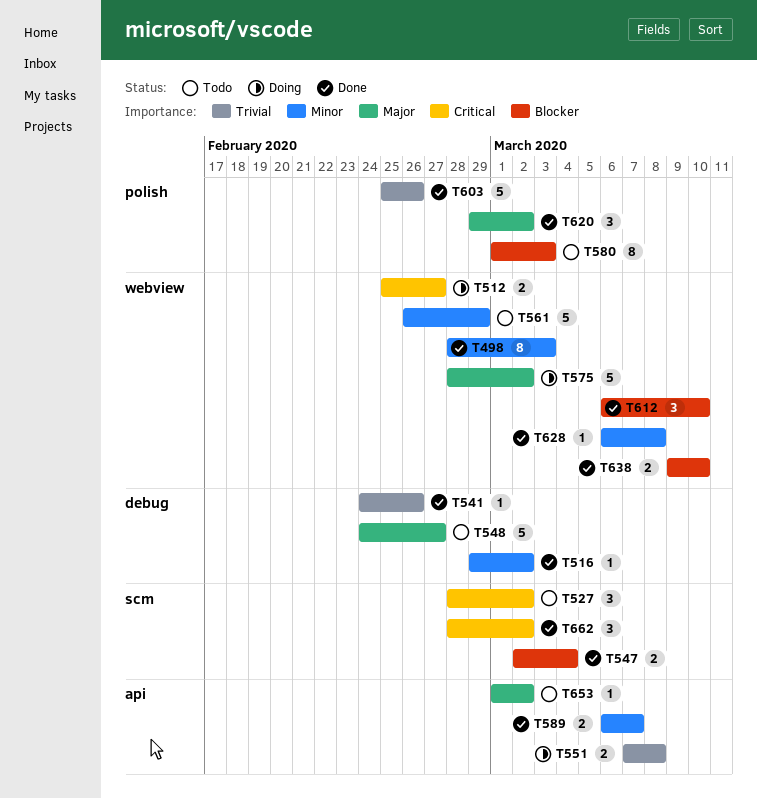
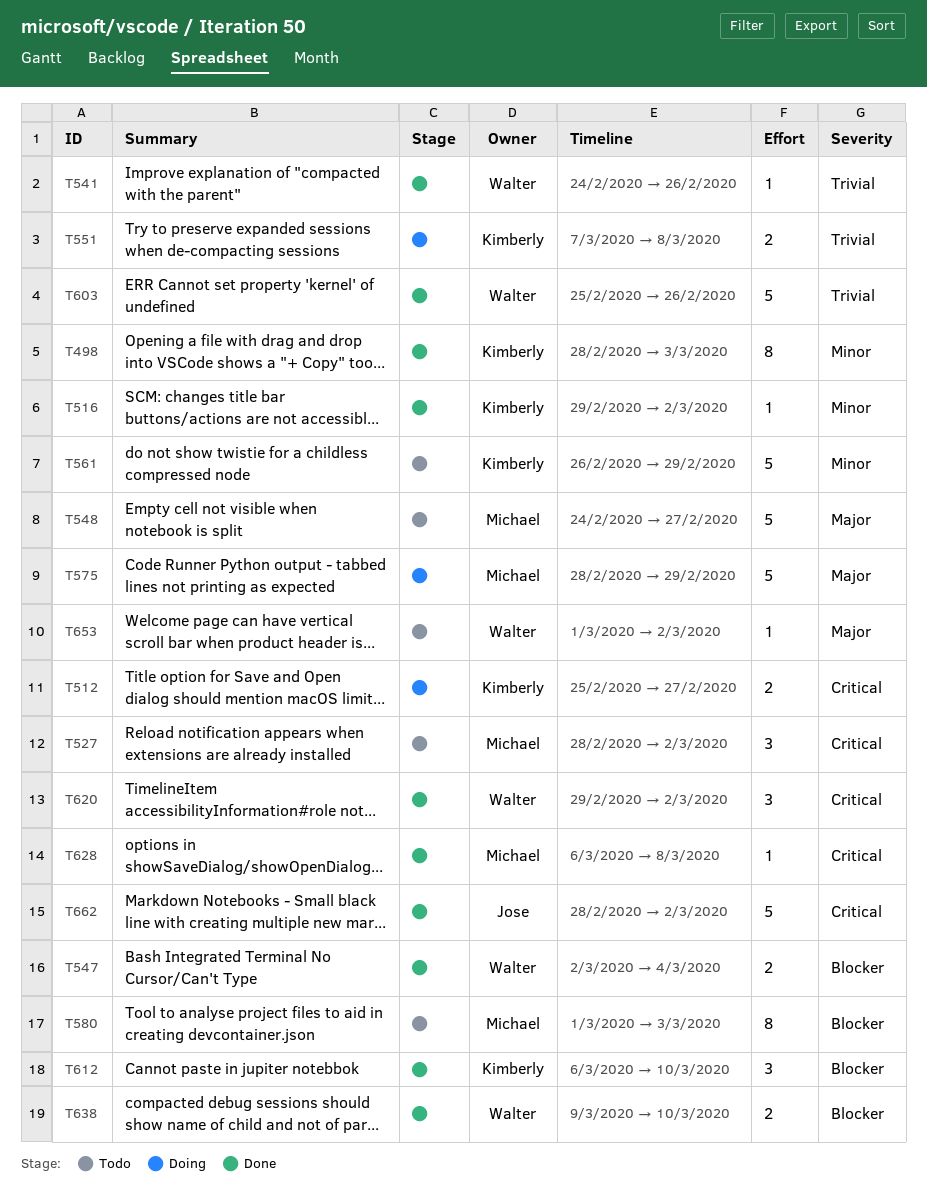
T575, due: Mar 2 -> Feb 29
T589: present -> none
T620, priority: Major -> Critical
T628, priority: Minor -> Critical
T662, estimate: 3 -> 5

